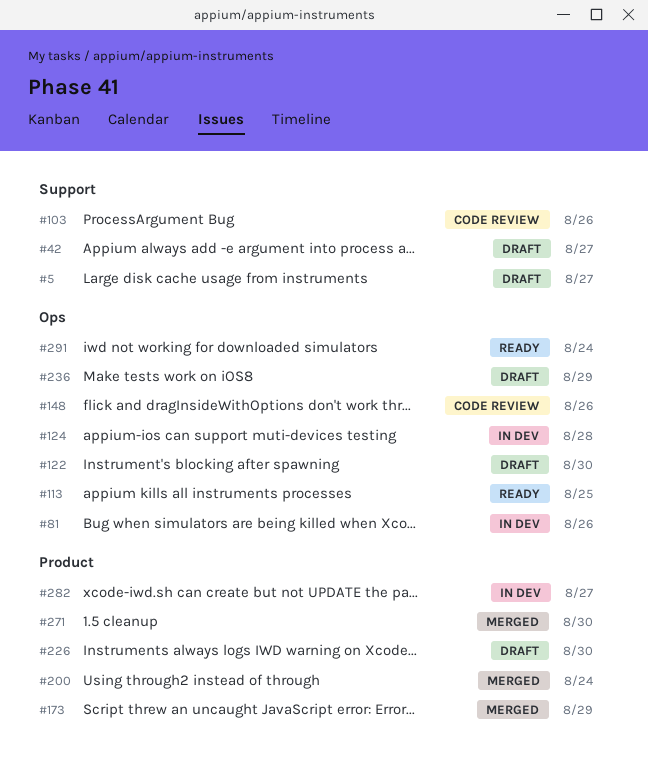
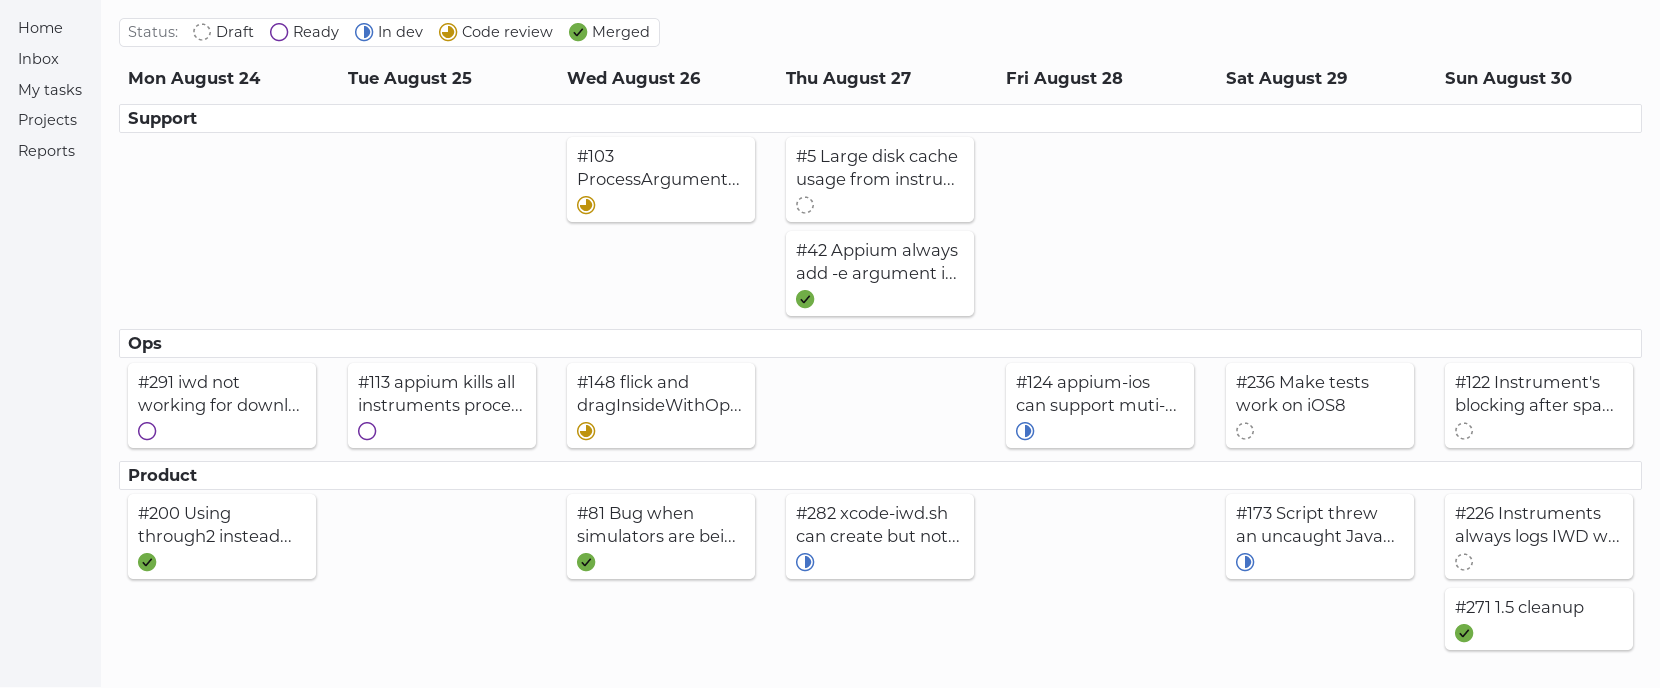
#42, status: Draft -> Merged
#81, status: In dev -> Merged
#81, label: Ops -> Product
#173, status: Merged -> In dev

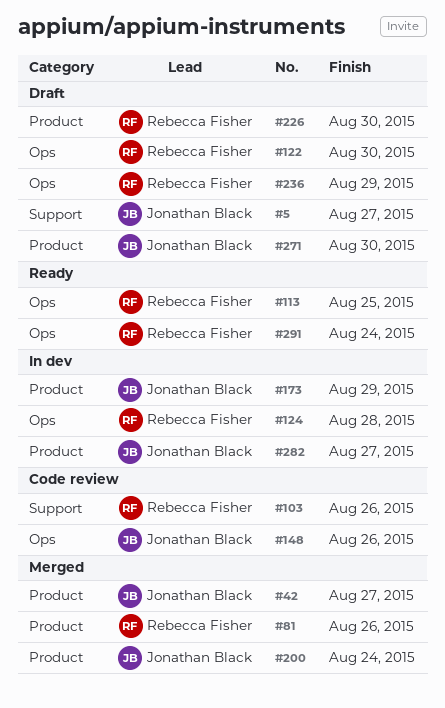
#42, label: Support -> Product
#271, status: Merged -> Draft

